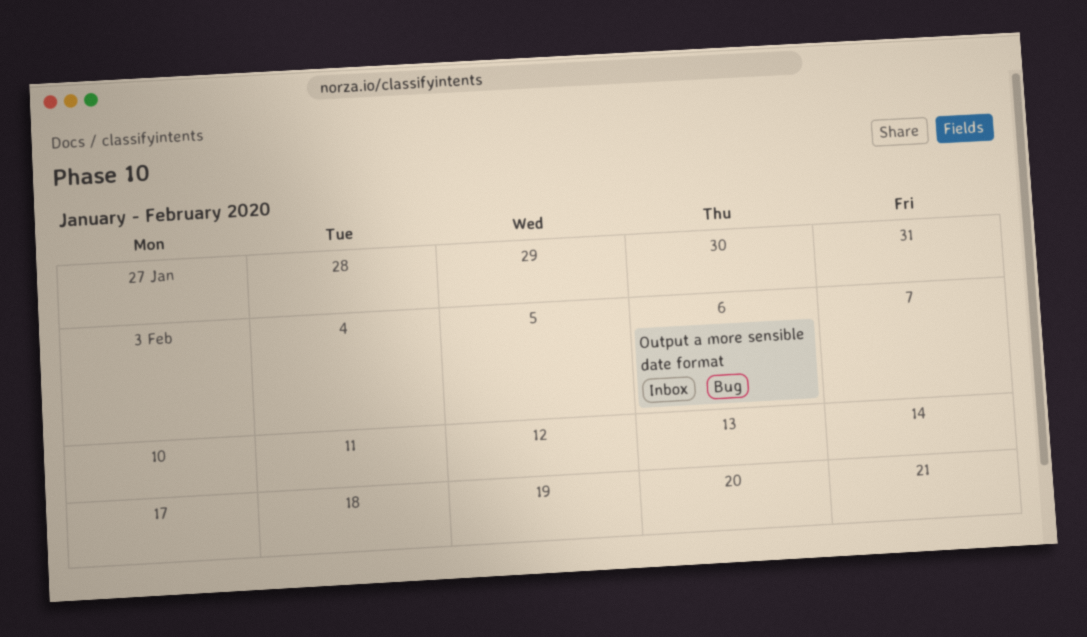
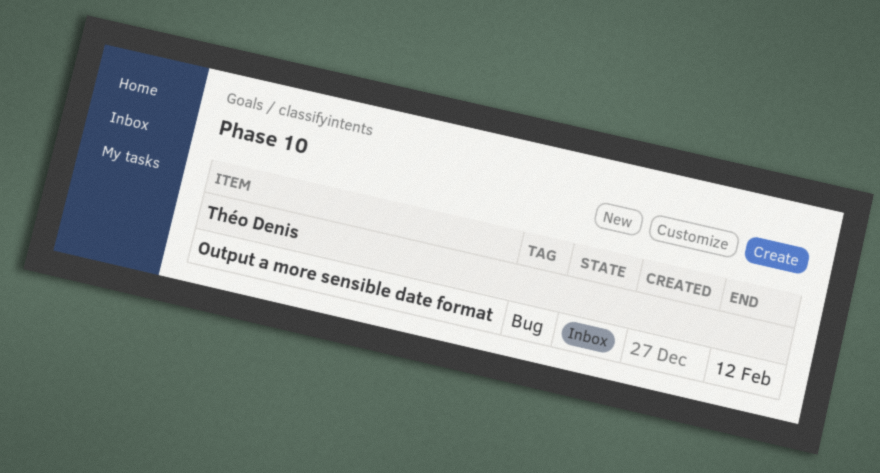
Output a more sensible date format, due: Feb 6 -> Feb 12

